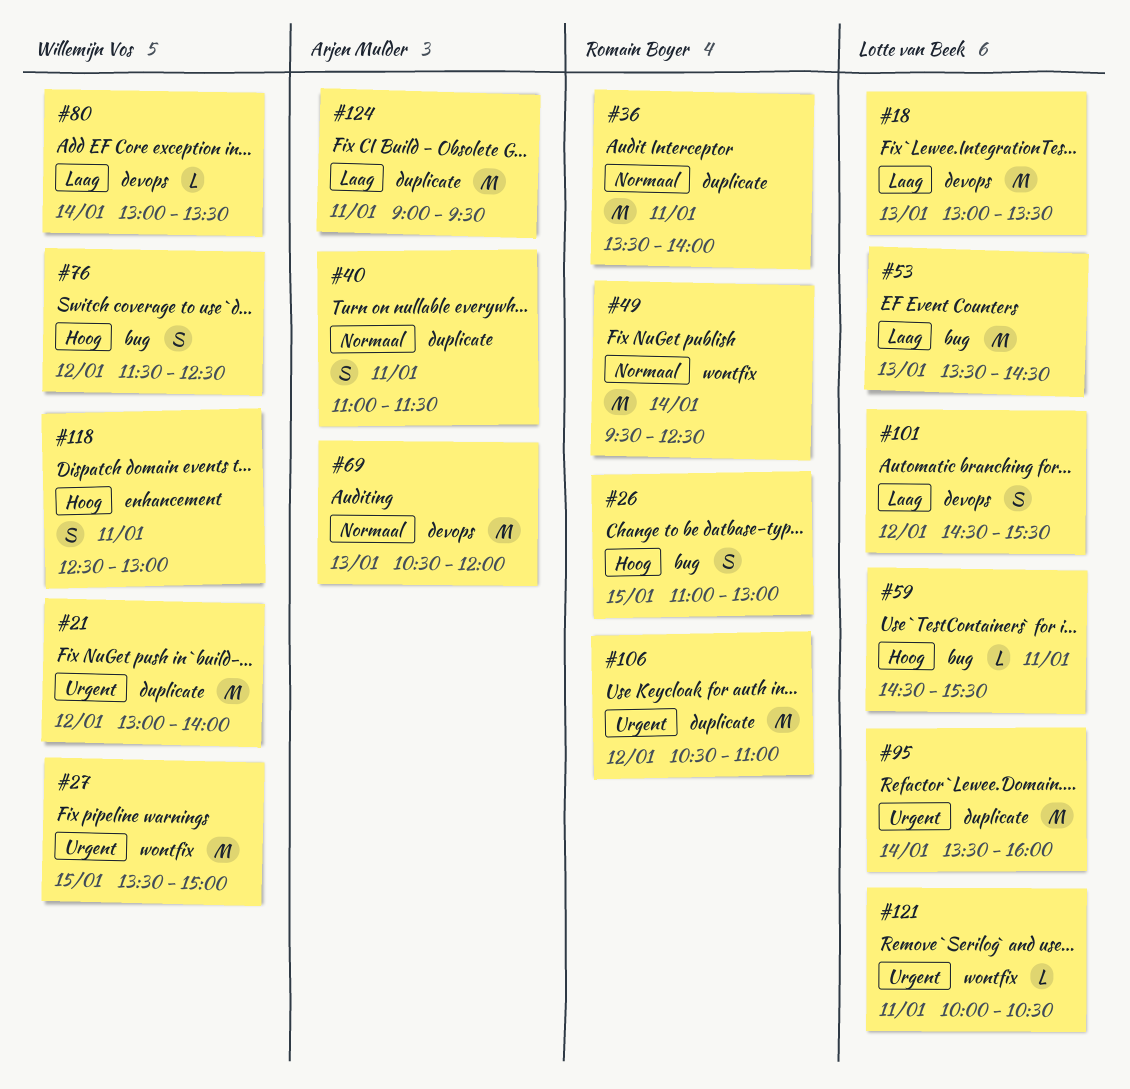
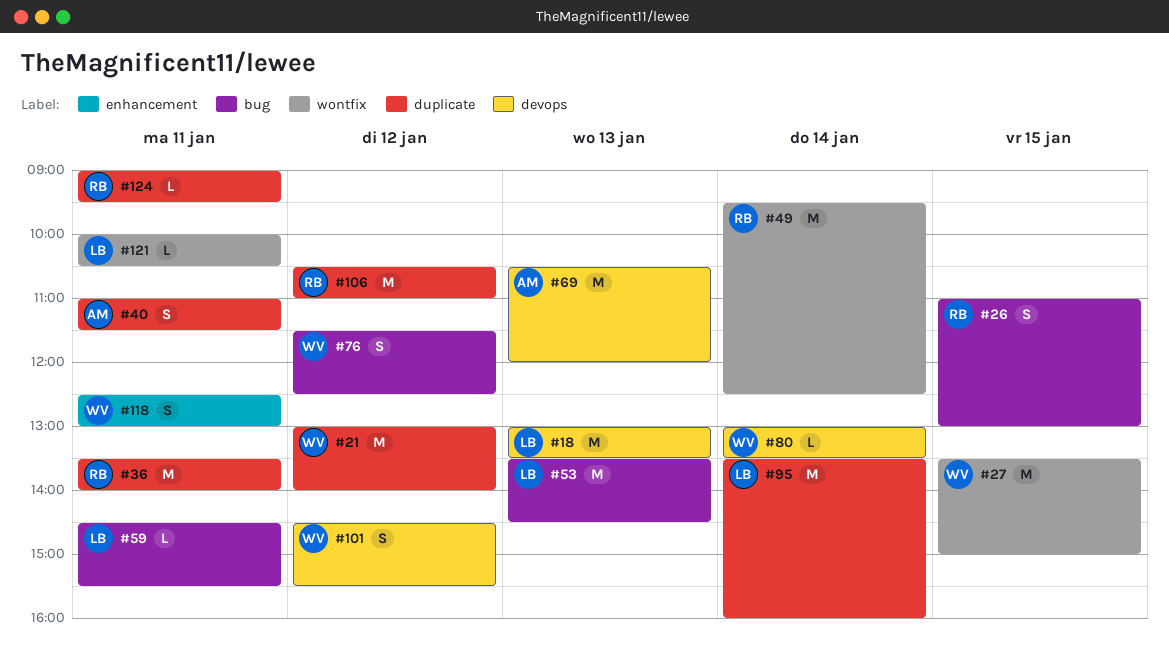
#101, owner: Lotte van Beek -> Willemijn Vos
#124, owner: Arjen Mulder -> Romain Boyer
#124, estimate: M -> L

